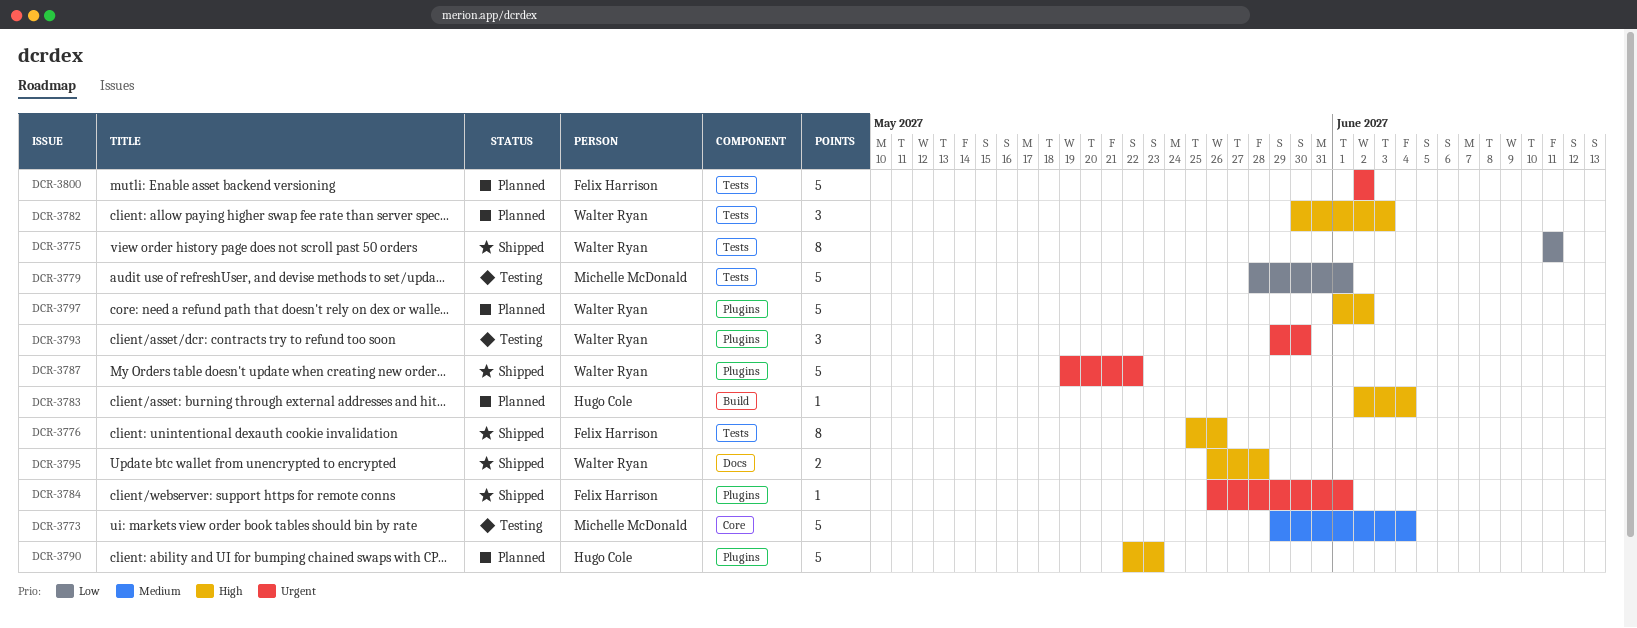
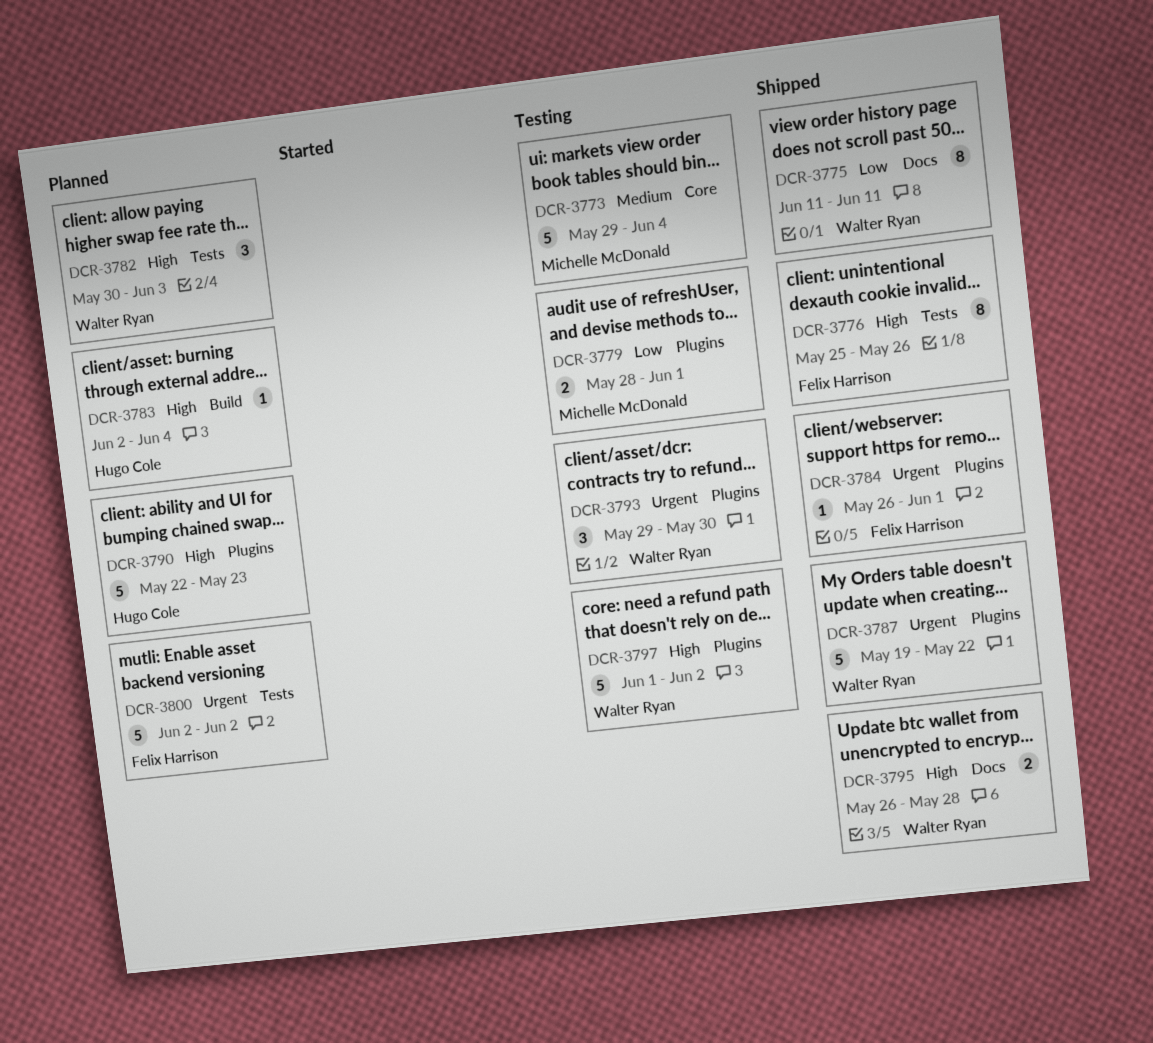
DCR-3775, label: Tests -> Docs
DCR-3779, label: Tests -> Plugins
DCR-3779, estimate: 5 -> 2
DCR-3797, status: Planned -> Testing

